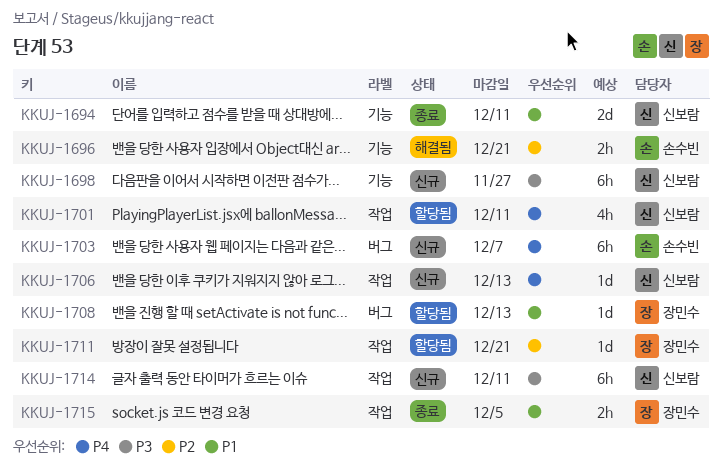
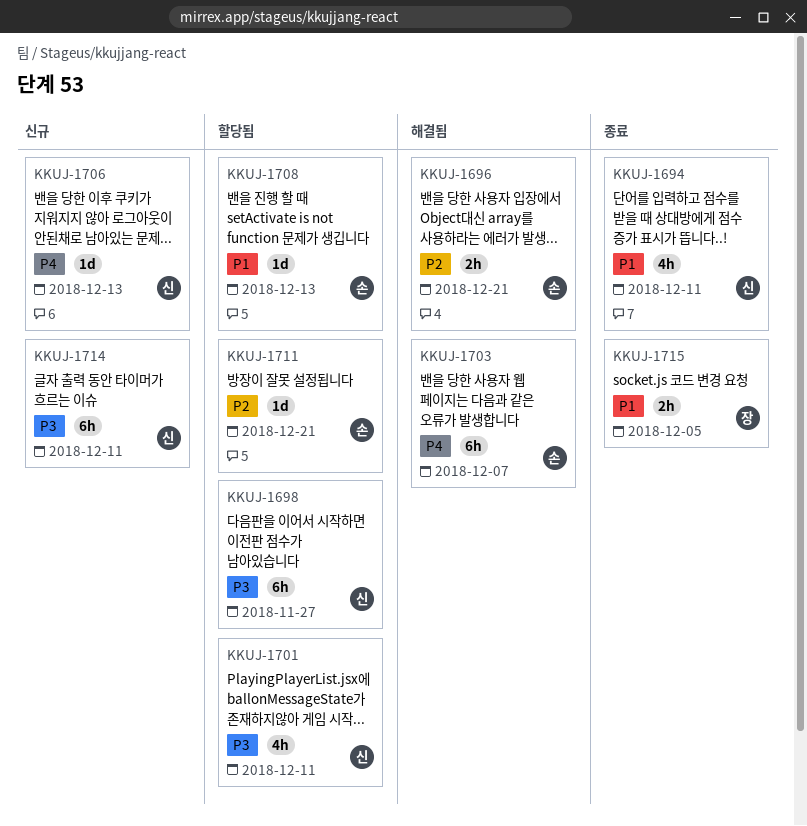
KKUJ-1694, estimate: 2d -> 4h
KKUJ-1698, status: 신규 -> 할당됨
KKUJ-1701, priority: P4 -> P3
KKUJ-1703, status: 신규 -> 해결됨
KKUJ-1708, owner: 장민수 -> 손수빈
KKUJ-1711, owner: 장민수 -> 손수빈

